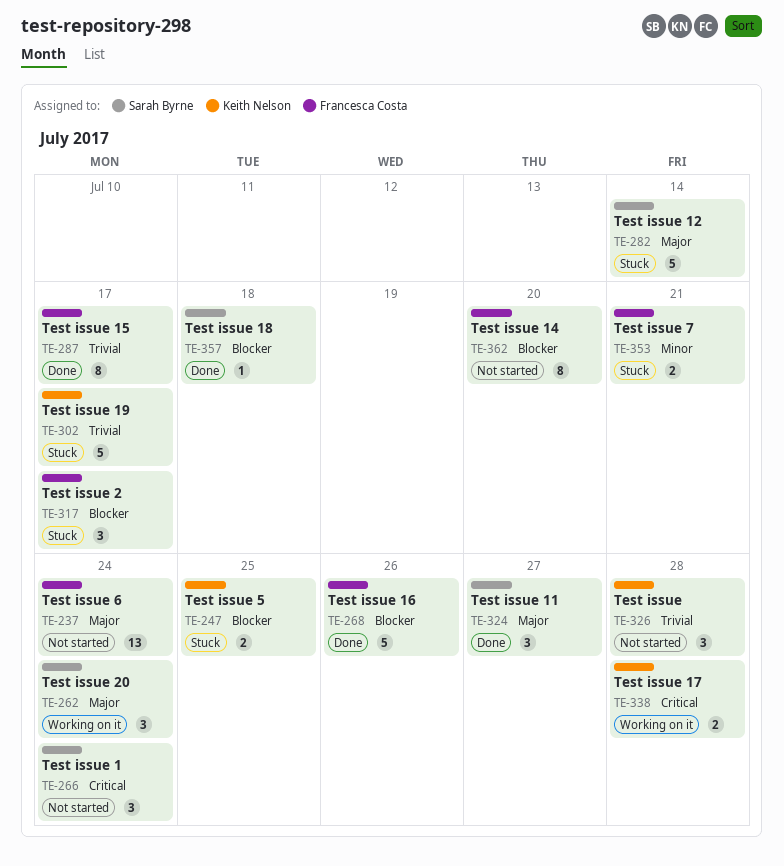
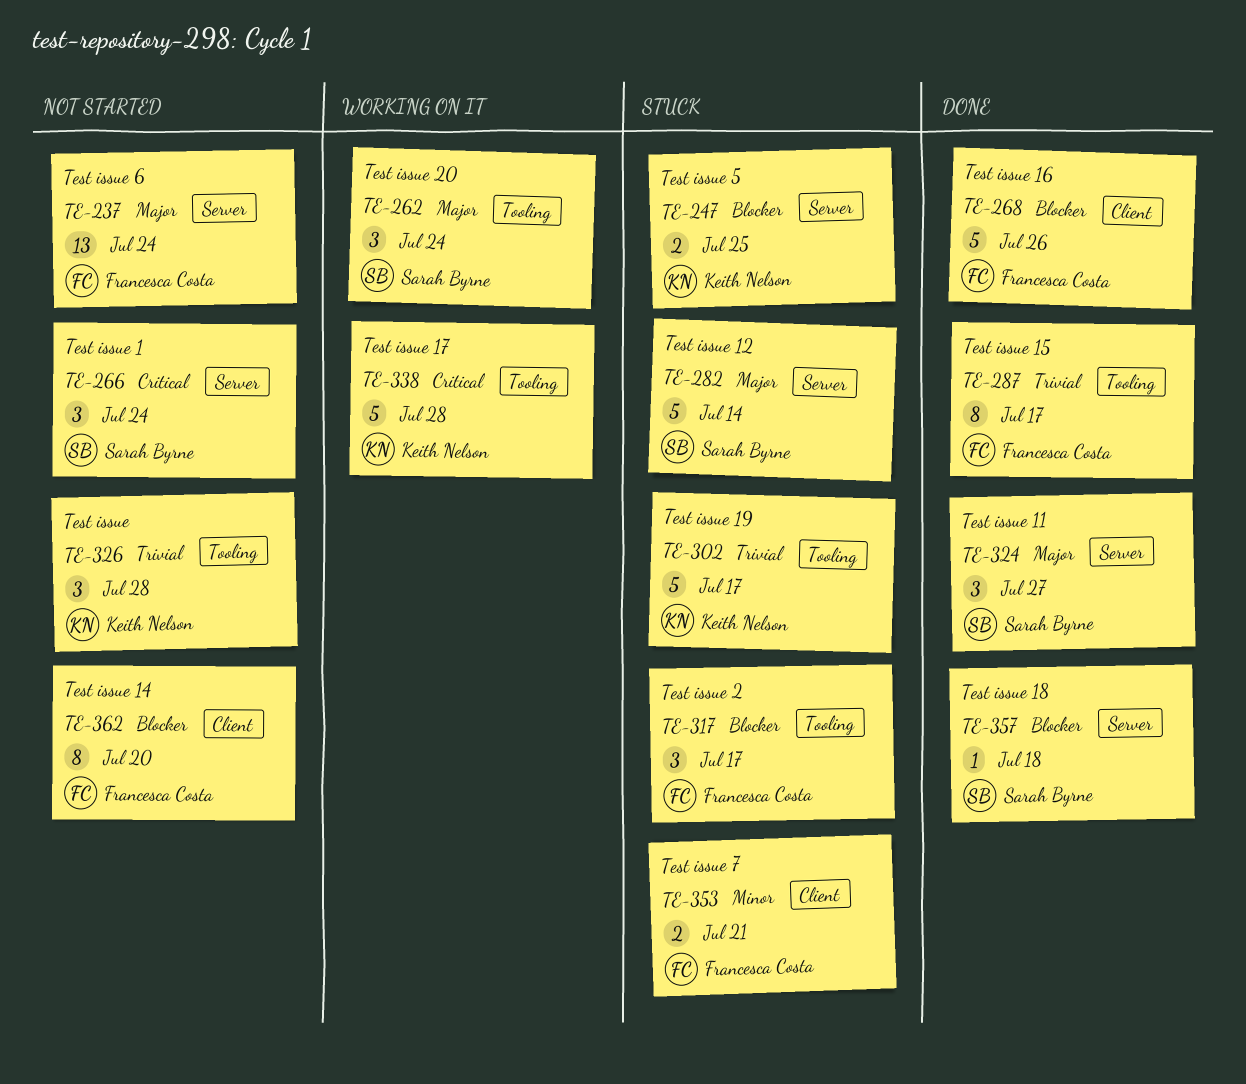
TE-338, estimate: 2 -> 5

